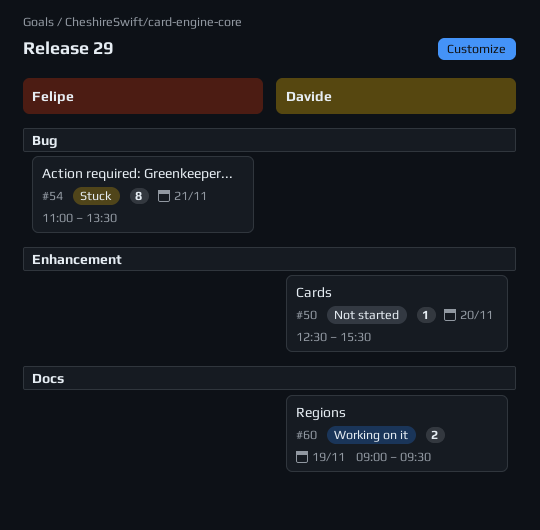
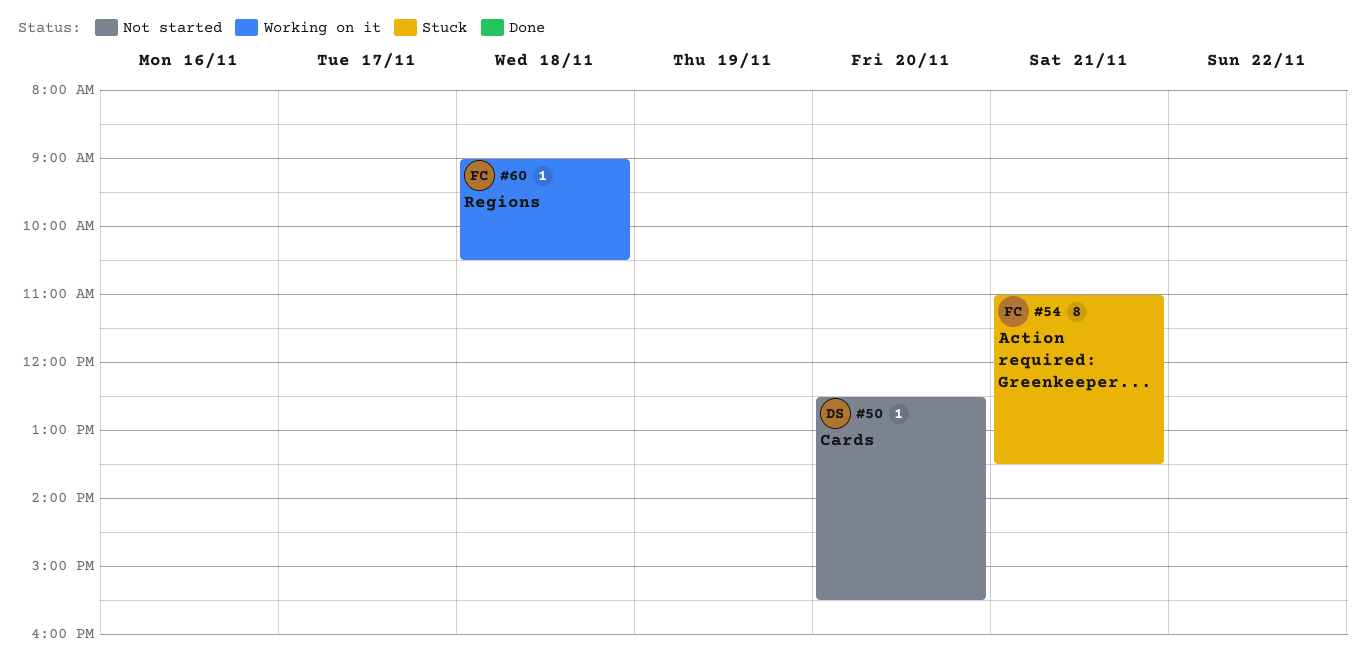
#60, owner: Davide -> Felipe
#60, estimate: 2 -> 1
#60, day: Nov 19 -> Nov 18
#60, ends: 09:30 -> 10:30

